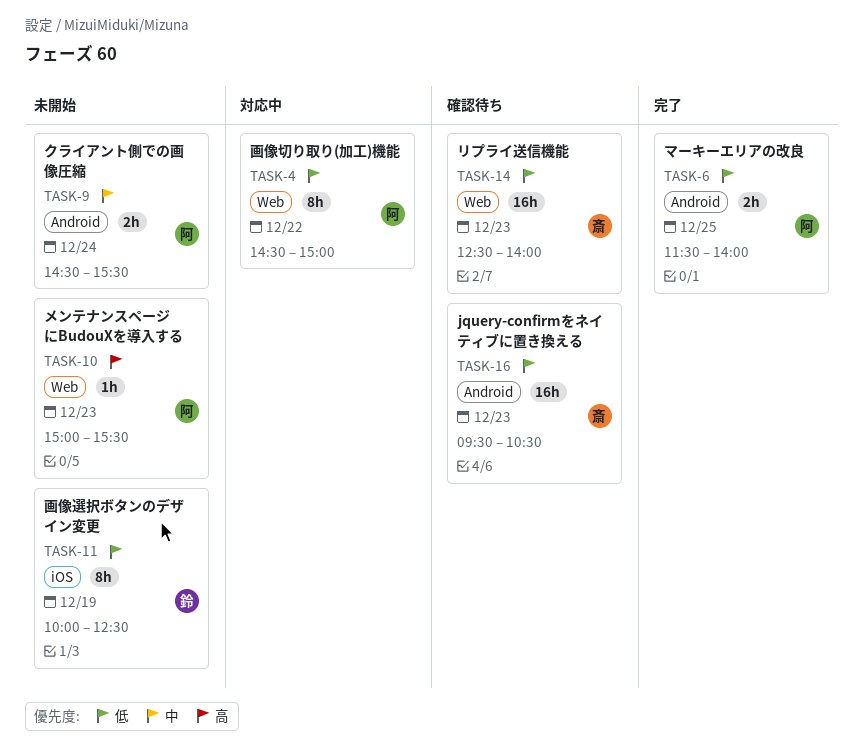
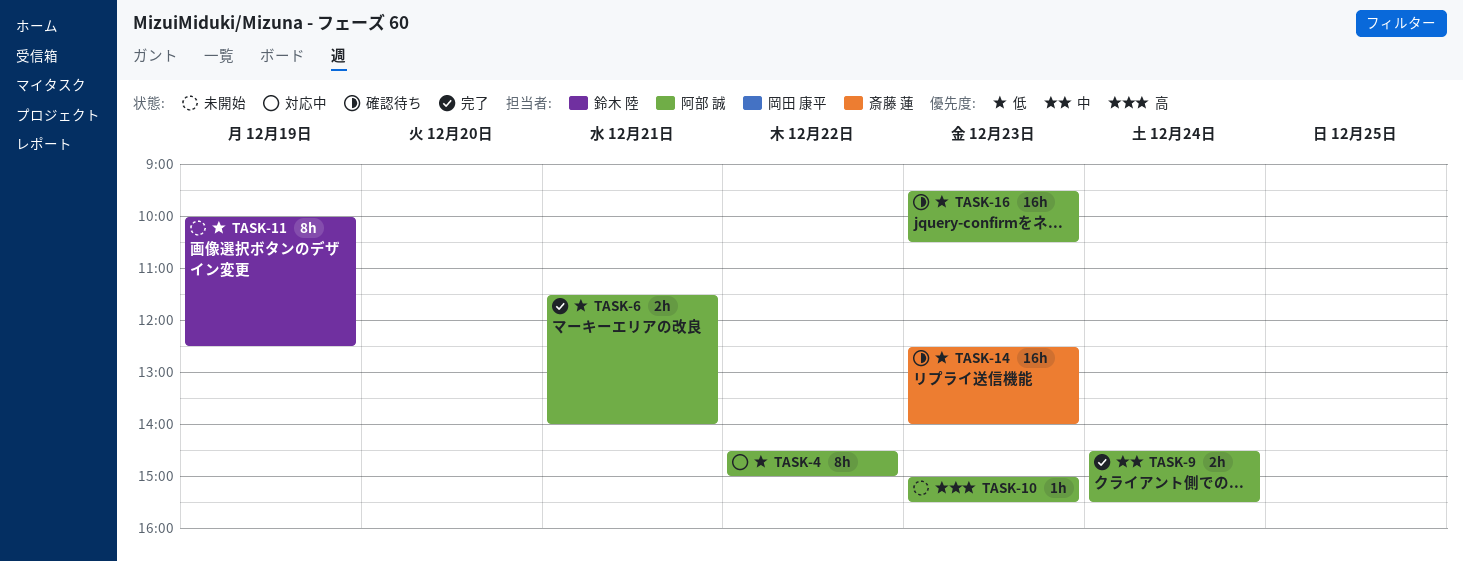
TASK-6, day: Dec 25 -> Dec 21
TASK-9, status: 未開始 -> 完了
TASK-16, owner: 斎藤 蓮 -> 阿部 誠

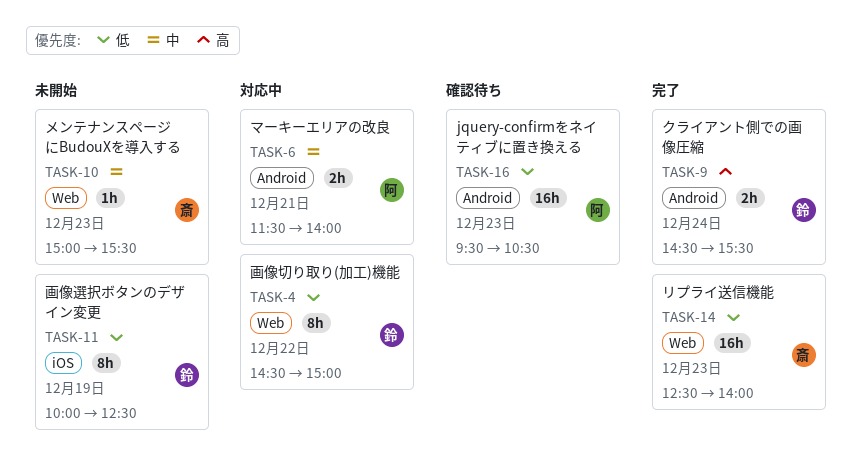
TASK-4, owner: 阿部 誠 -> 鈴木 陸
TASK-6, status: 完了 -> 対応中
TASK-6, priority: 低 -> 中
TASK-9, owner: 阿部 誠 -> 鈴木 陸
TASK-9, priority: 中 -> 高
TASK-10, owner: 阿部 誠 -> 斎藤 蓮
TASK-10, priority: 高 -> 中
TASK-14, status: 確認待ち -> 完了

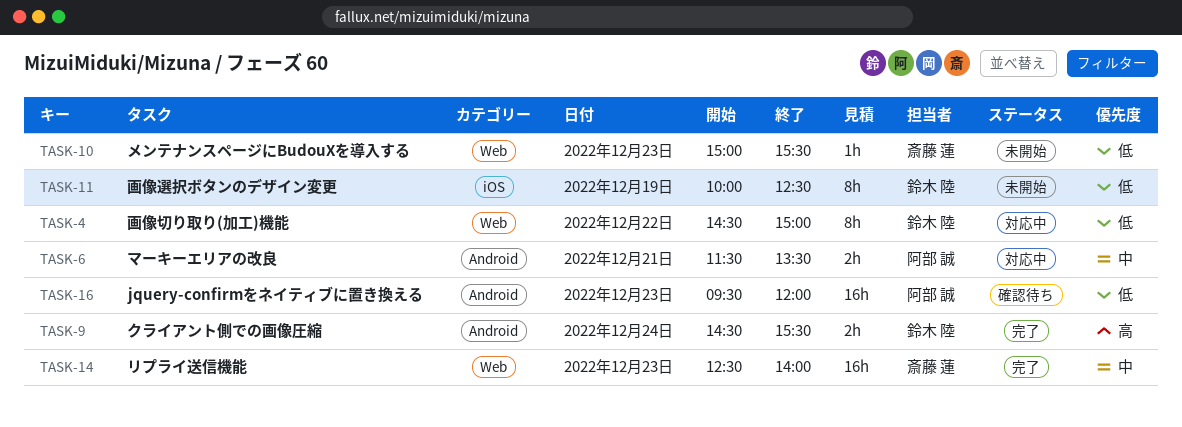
TASK-6, ends: 14:00 -> 13:30
TASK-10, priority: 中 -> 低
TASK-14, priority: 低 -> 中
TASK-16, ends: 10:30 -> 12:00

